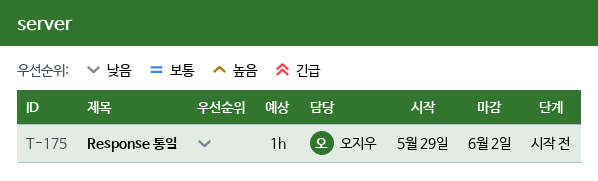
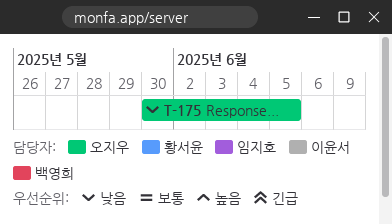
T-175, start: May 29 -> May 30
T-175, due: Jun 2 -> Jun 5

